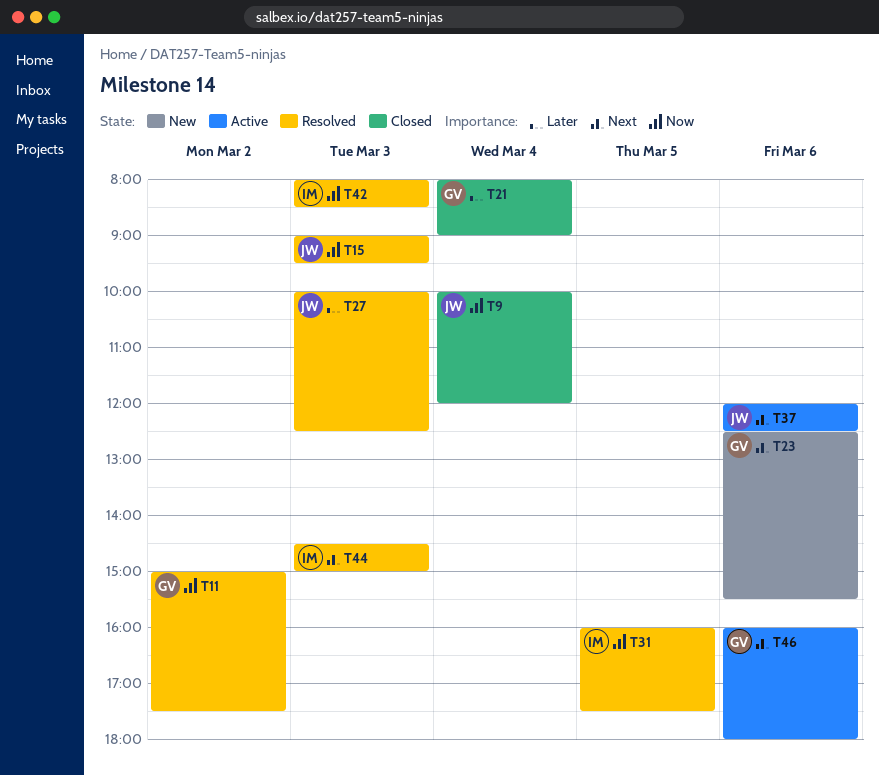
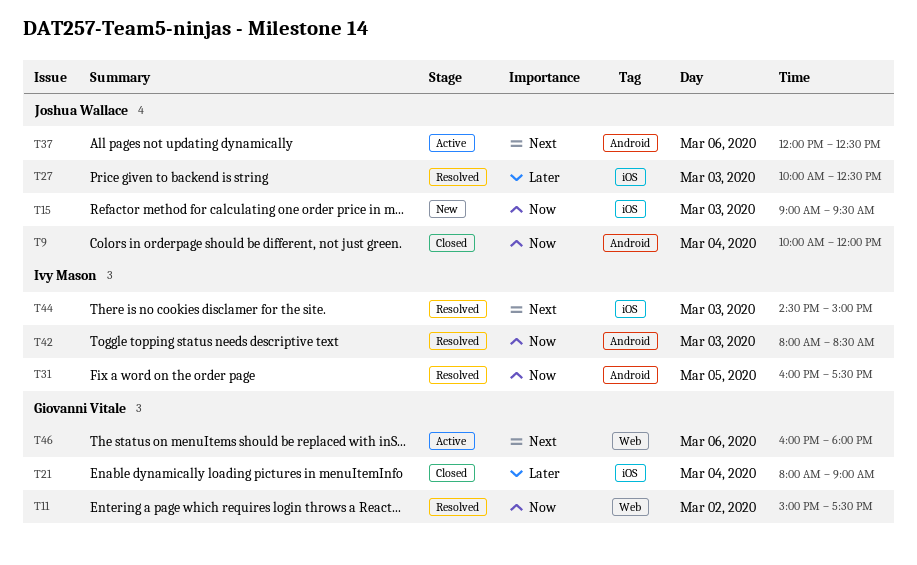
T15, status: Resolved -> New
T23: present -> none

